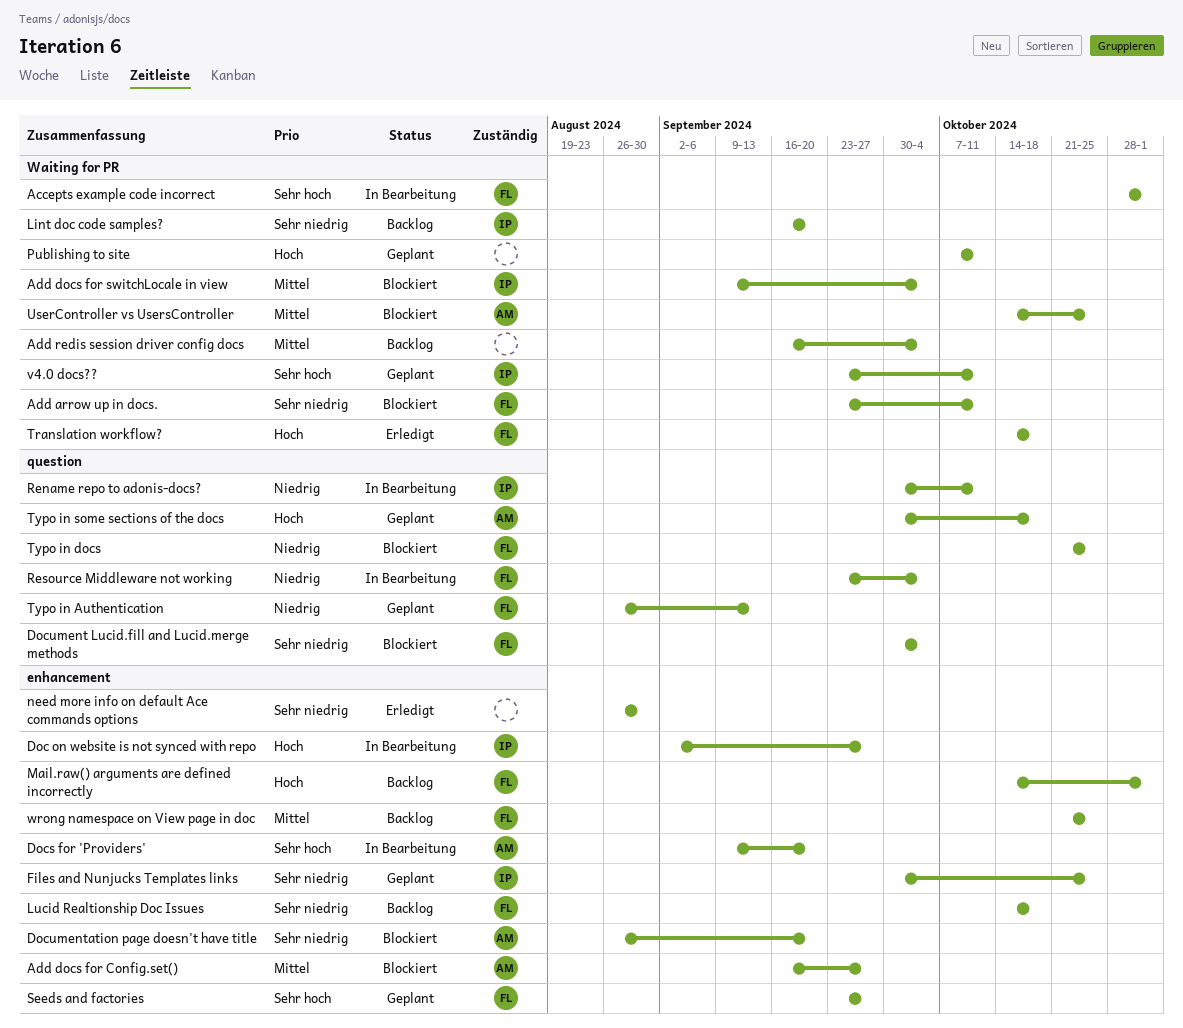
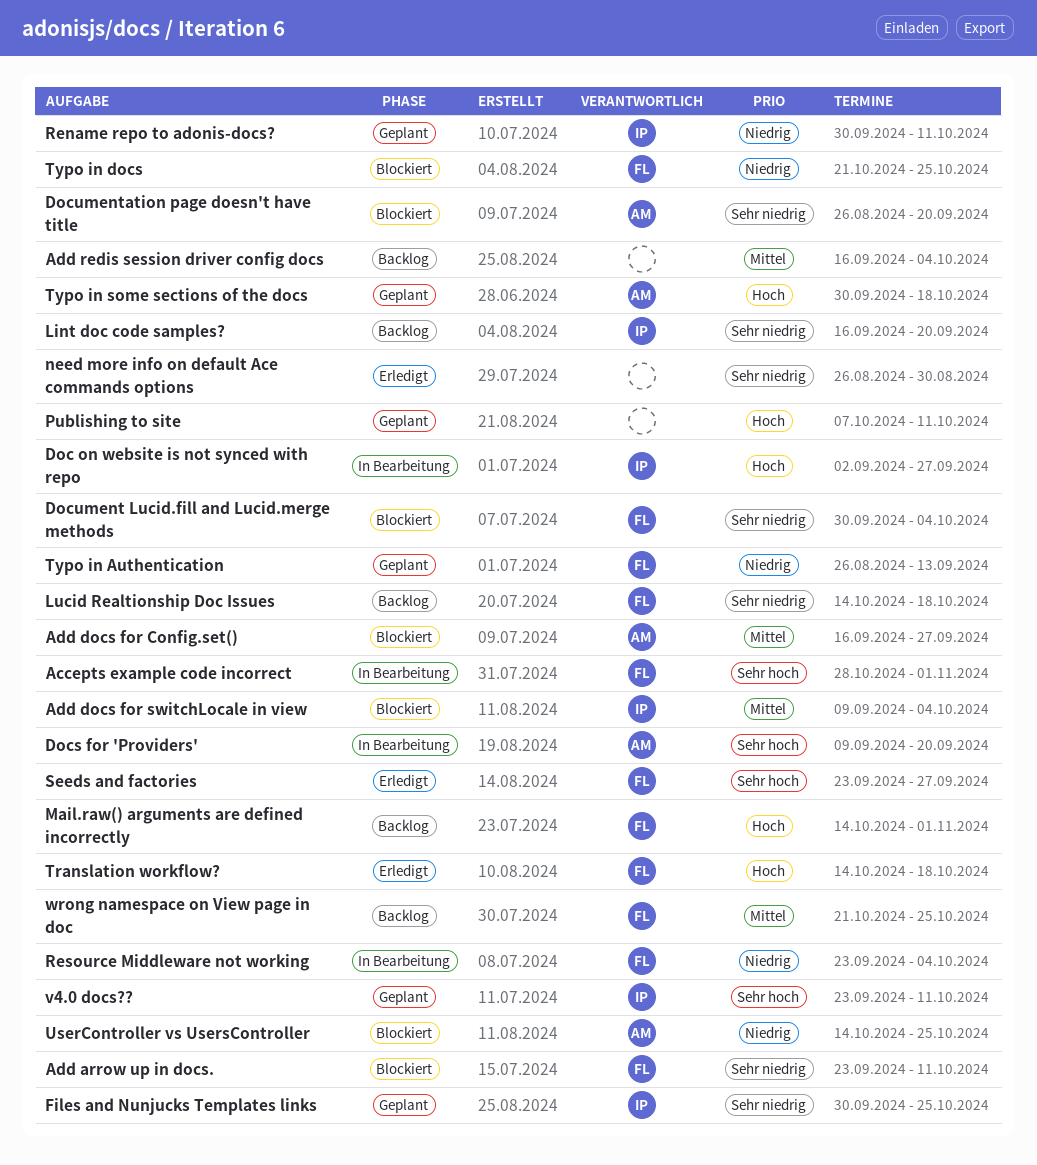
Rename repo to adonis-docs?, status: In Bearbeitung -> Geplant
Seeds and factories, status: Geplant -> Erledigt
UserController vs UsersController, priority: Mittel -> Niedrig

